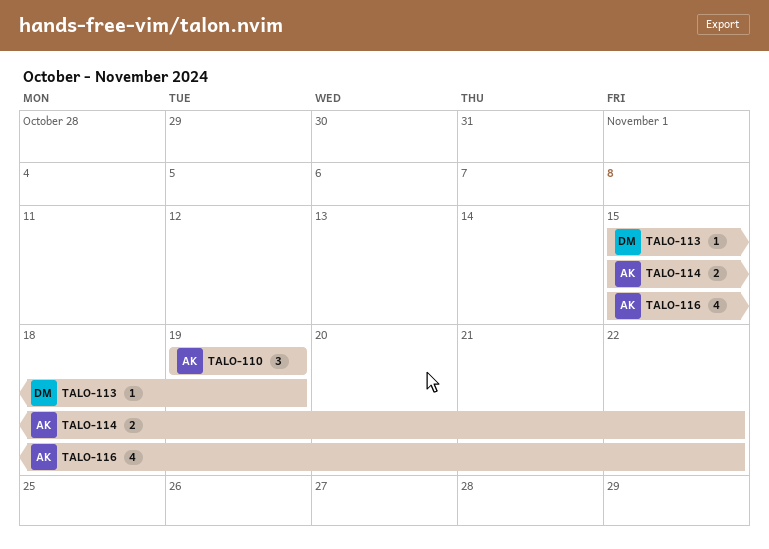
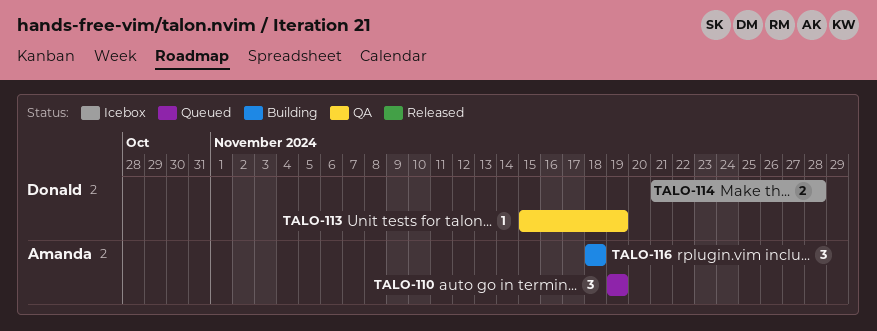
TALO-114, owner: Amanda -> Donald
TALO-114, start: Nov 15 -> Nov 21
TALO-114, due: Nov 22 -> Nov 28
TALO-116, estimate: 4 -> 3
TALO-116, start: Nov 15 -> Nov 18
TALO-116, due: Nov 22 -> Nov 18

